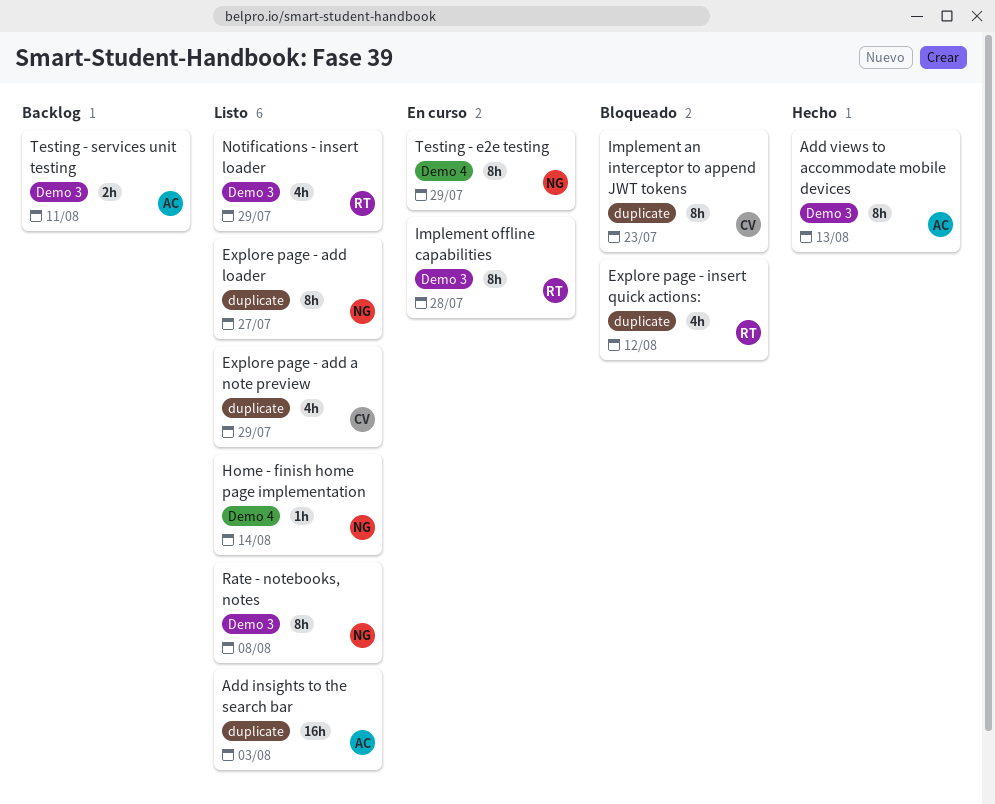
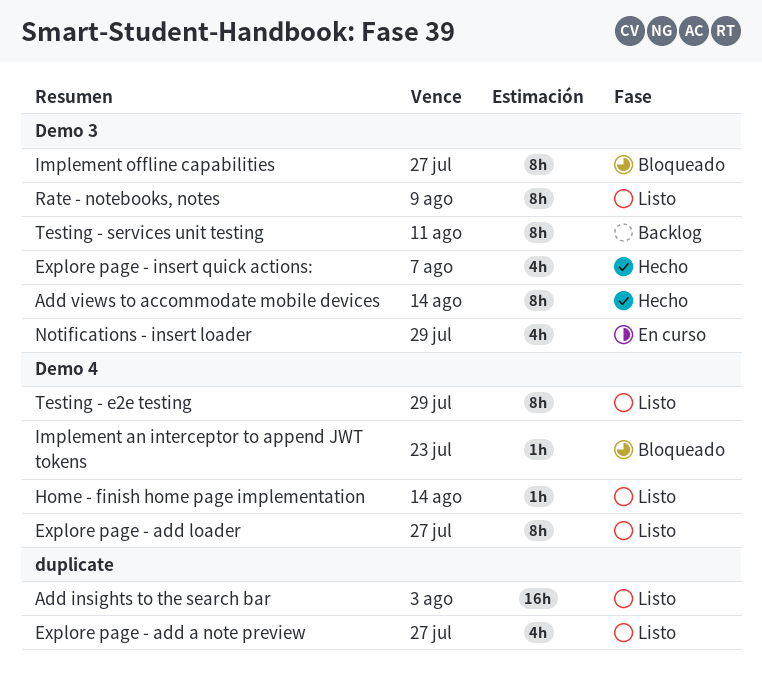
Add views to accommodate mobile devices, due: Aug 13 -> Aug 14
Explore page - add a note preview, due: Jul 29 -> Jul 27
Explore page - add loader, label: duplicate -> Demo 4
Explore page - insert quick actions:, status: Bloqueado -> Hecho
Explore page - insert quick actions:, label: duplicate -> Demo 3
Explore page - insert quick actions:, due: Aug 12 -> Aug 7
Implement an interceptor to append JWT tokens, label: duplicate -> Demo 4
Implement an interceptor to append JWT tokens, estimate: 8h -> 1h
Implement offline capabilities, status: En curso -> Bloqueado
Implement offline capabilities, due: Jul 28 -> Jul 27
Notifications - insert loader, status: Listo -> En curso
Rate - notebooks, notes, due: Aug 8 -> Aug 9
Testing - e2e testing, status: En curso -> Listo
Testing - services unit testing, estimate: 2h -> 8h

